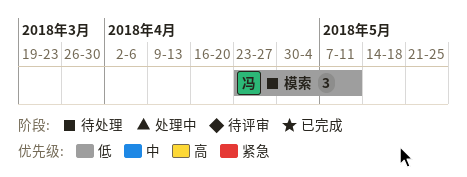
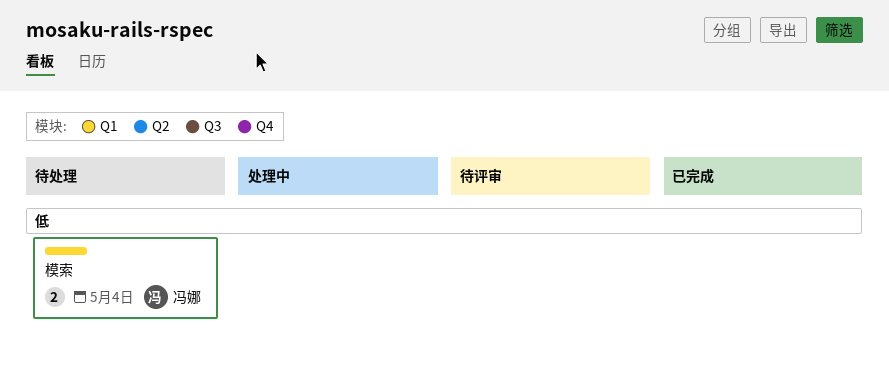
模索, estimate: 3 -> 2
模索, due: May 11 -> May 4

